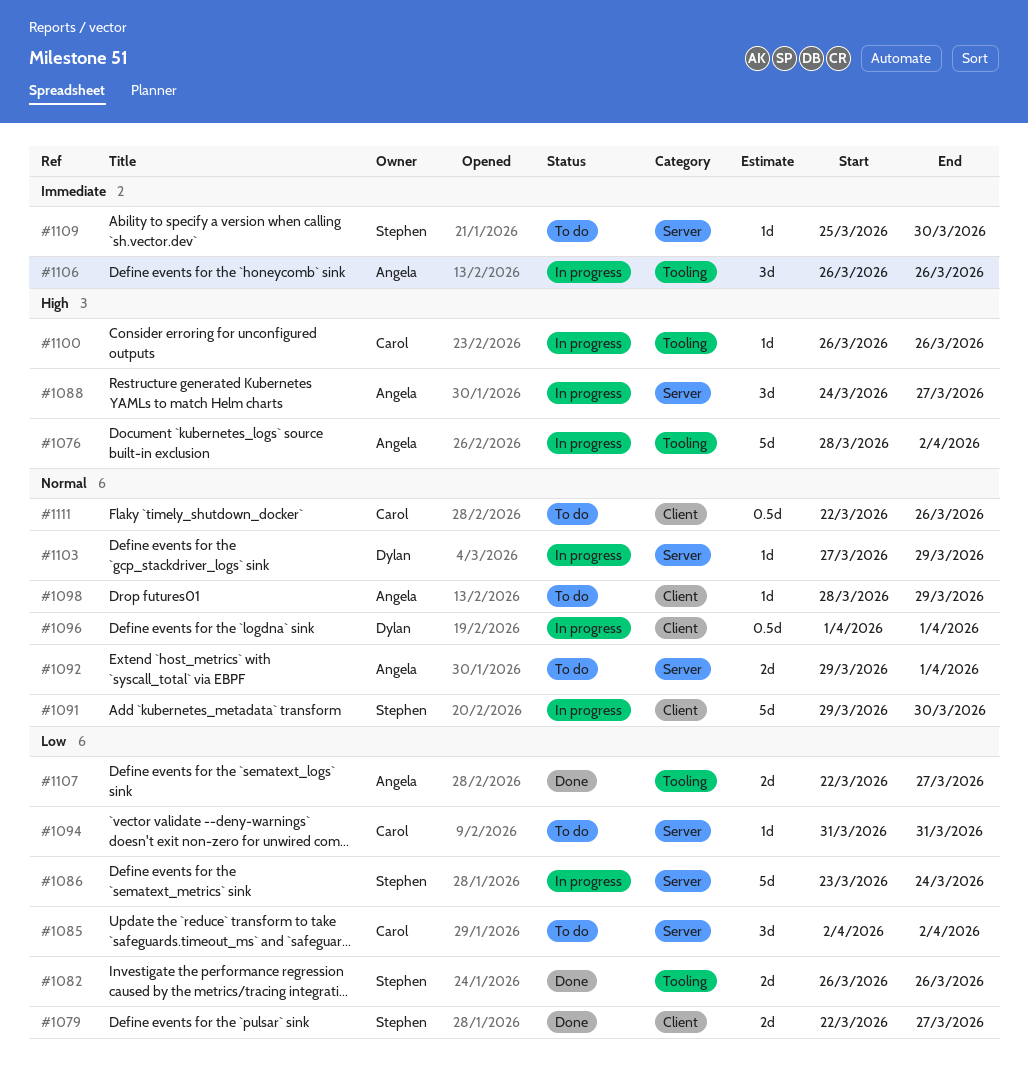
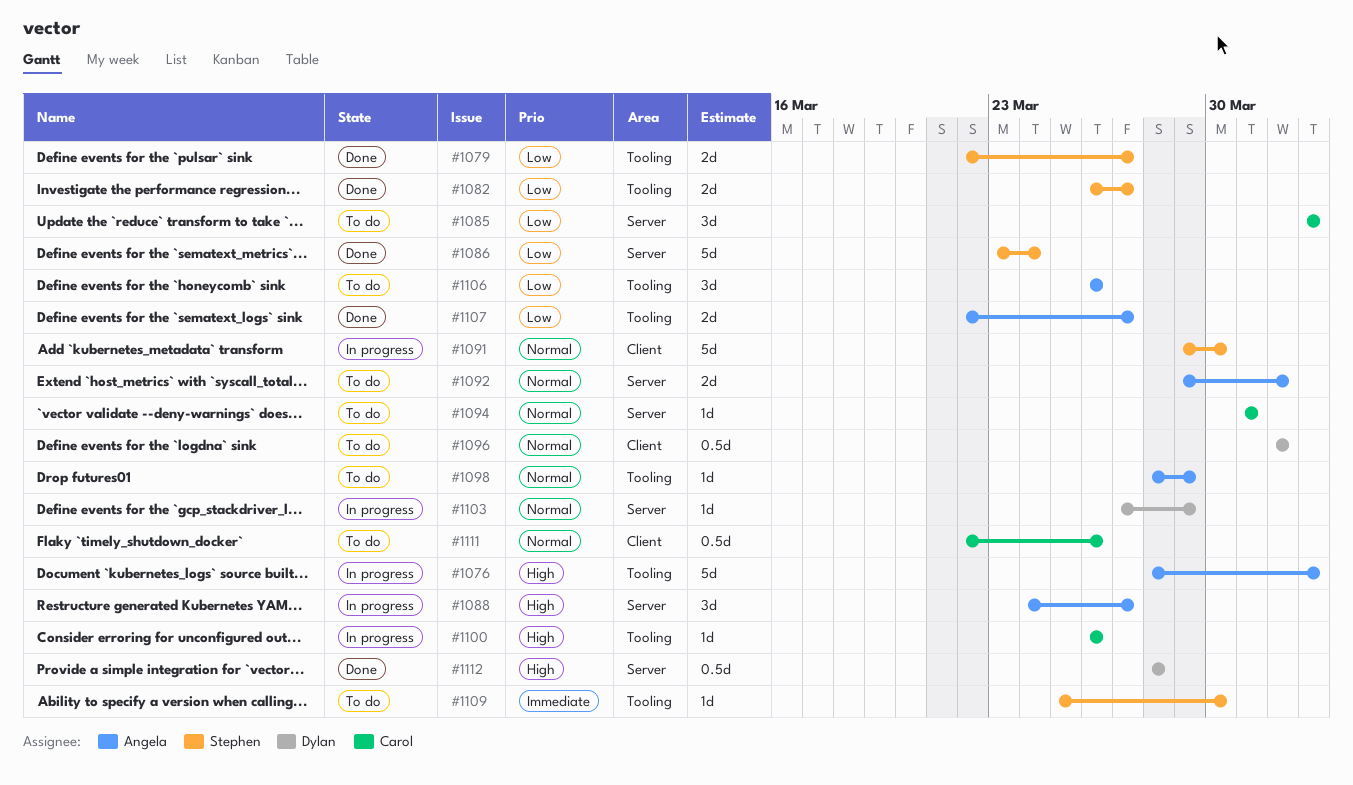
#1079, label: Client -> Tooling
#1082, due: Mar 26 -> Mar 27
#1086, status: In progress -> Done
#1094, priority: Low -> Normal
#1096, status: In progress -> To do
#1098, label: Client -> Tooling
#1106, status: In progress -> To do
#1106, priority: Immediate -> Low
#1109, label: Server -> Tooling
#1112: none -> present

